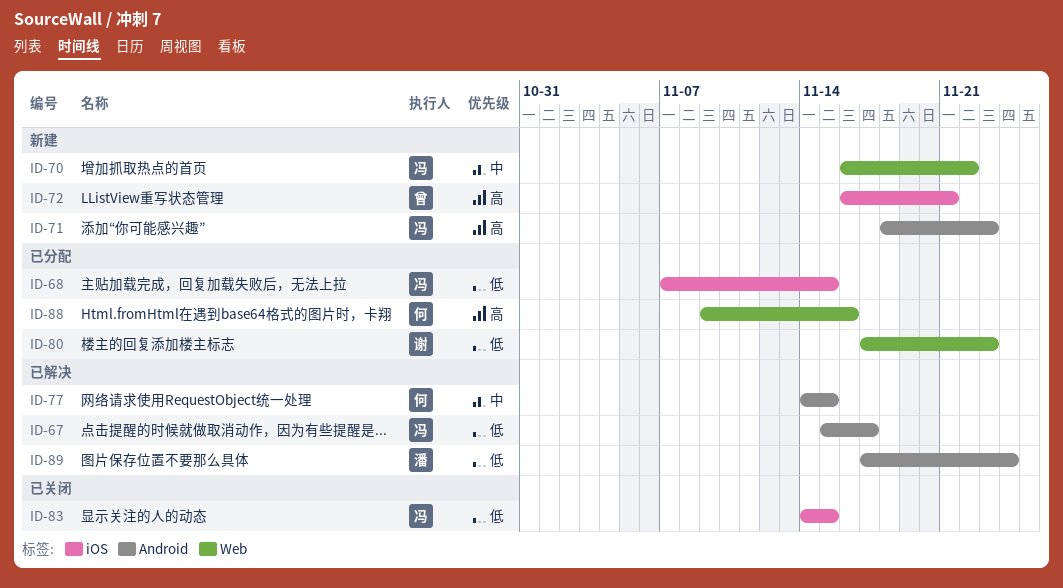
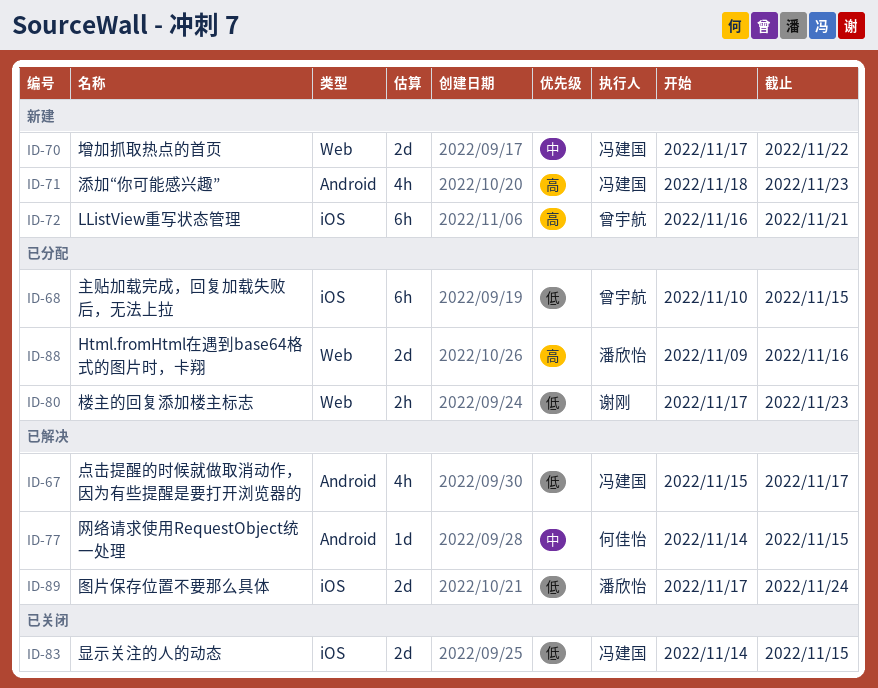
ID-68, owner: 冯建国 -> 曾宇航
ID-68, start: Nov 7 -> Nov 10
ID-70, start: Nov 16 -> Nov 17
ID-88, owner: 何佳怡 -> 潘欣怡
ID-89, label: Android -> iOS

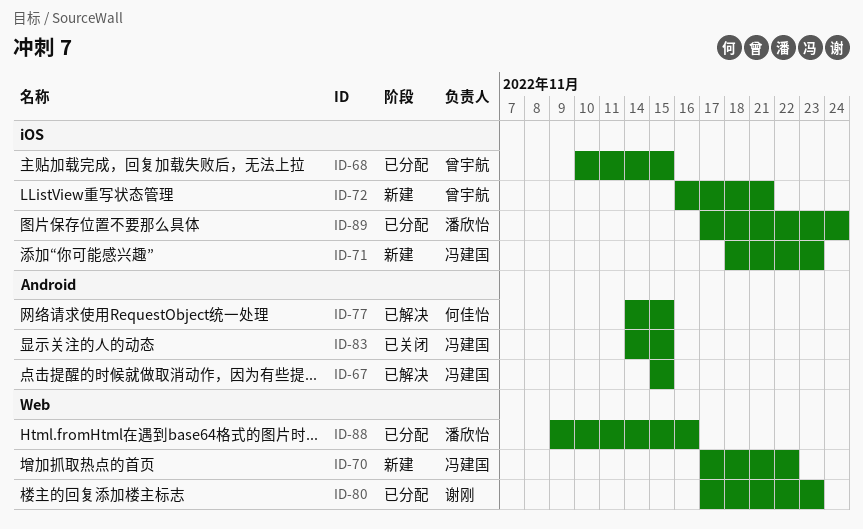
ID-67, due: Nov 17 -> Nov 15
ID-71, label: Android -> iOS
ID-83, label: iOS -> Android
ID-89, status: 已解决 -> 已分配

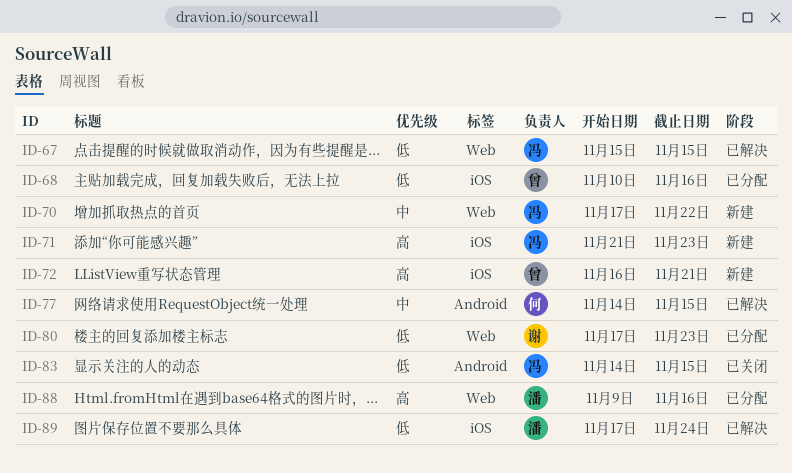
ID-67, label: Android -> Web
ID-68, due: Nov 15 -> Nov 16
ID-71, start: Nov 18 -> Nov 21
ID-89, status: 已分配 -> 已解决

